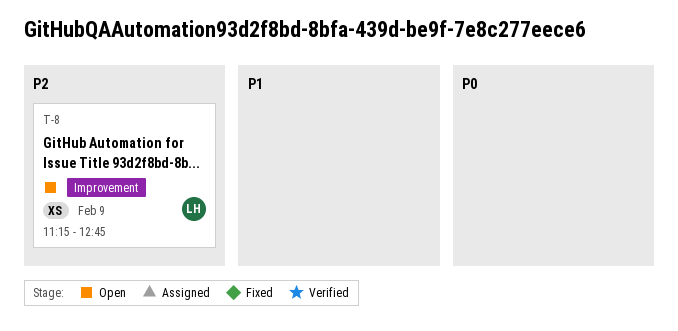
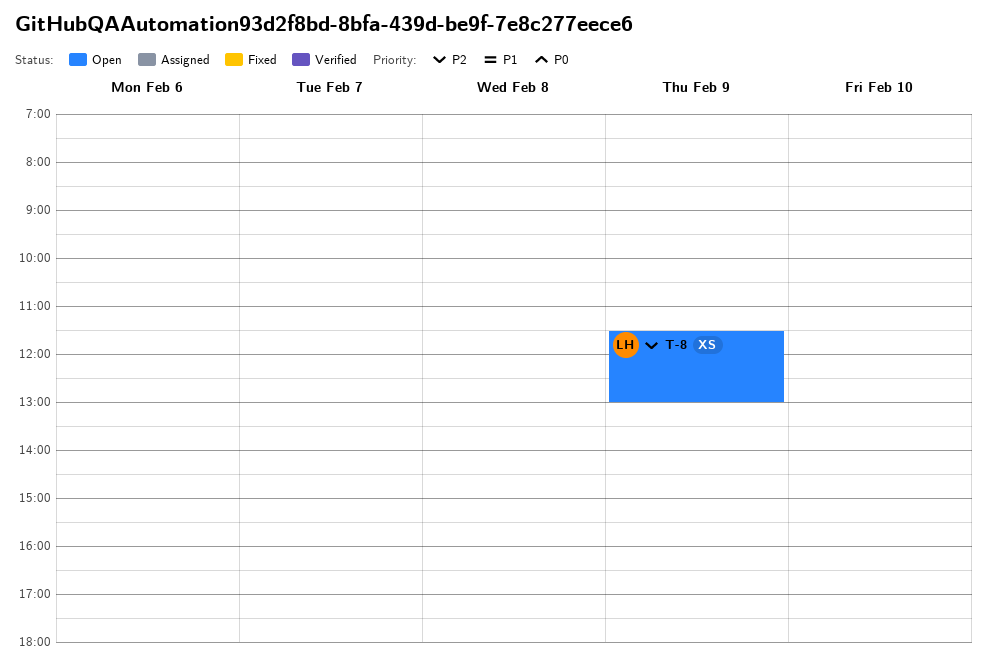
T-8, begins: 11:15 -> 11:30
T-8, ends: 12:45 -> 13:00

